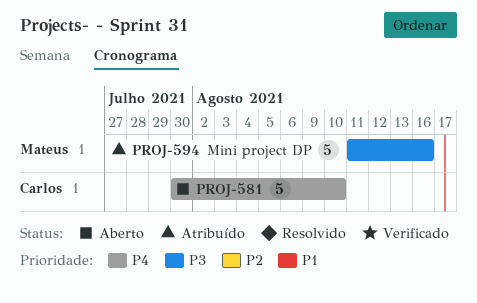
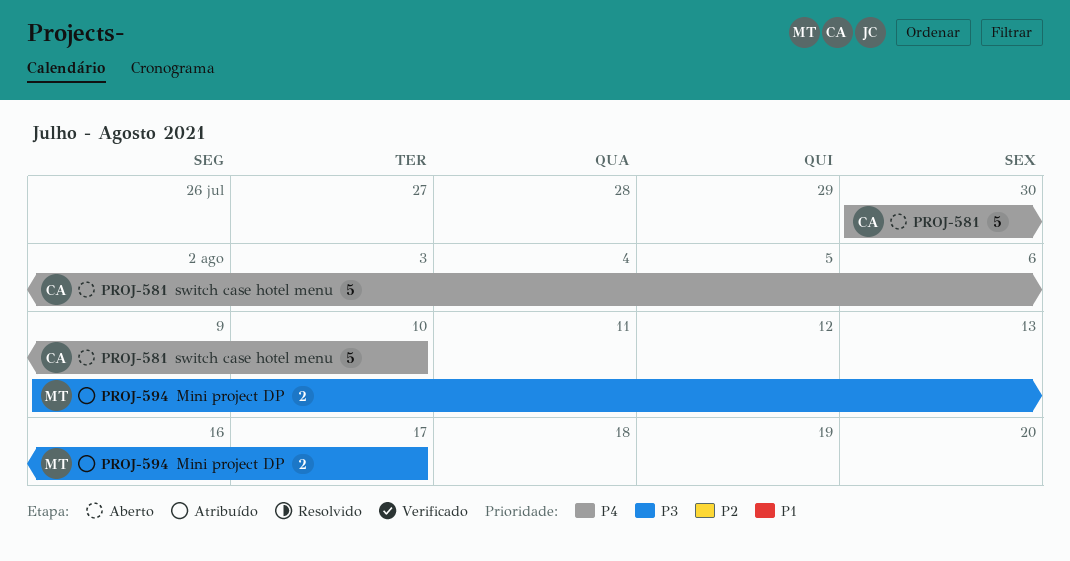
PROJ-594, estimate: 5 -> 2
PROJ-594, start: Aug 11 -> Aug 9
PROJ-594, due: Aug 16 -> Aug 17

